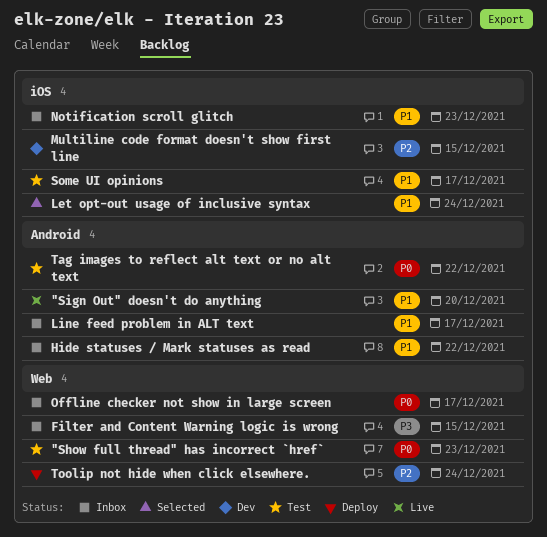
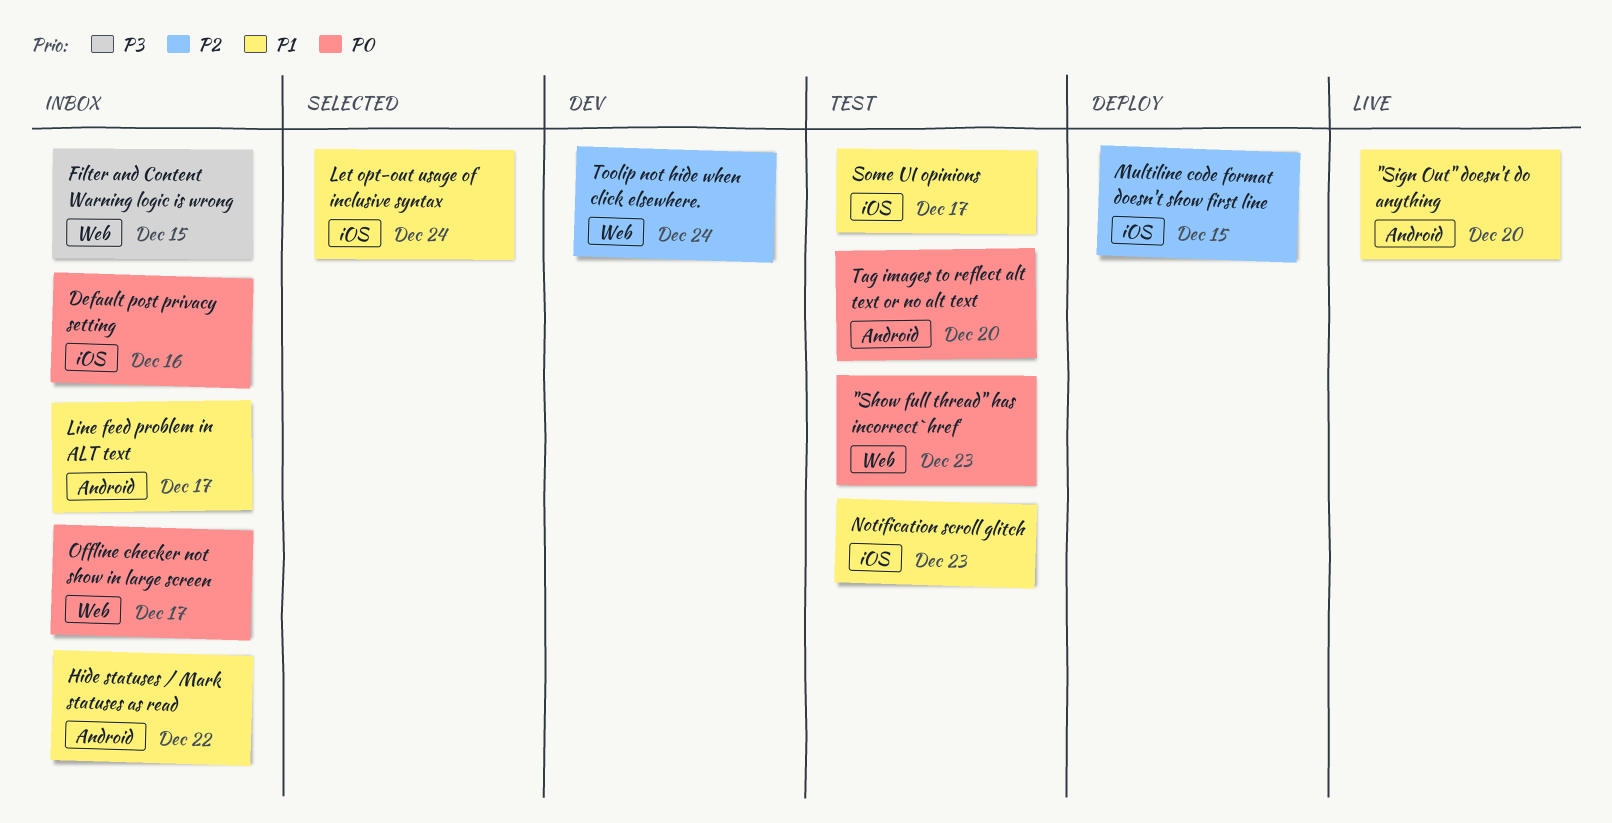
Default post privacy setting: none -> present
Multiline code format doesn't show first line, status: Dev -> Deploy
Notification scroll glitch, status: Inbox -> Test
Tag images to reflect alt text or no alt text, due: Dec 22 -> Dec 20
Toolip not hide when click elsewhere., status: Deploy -> Dev

